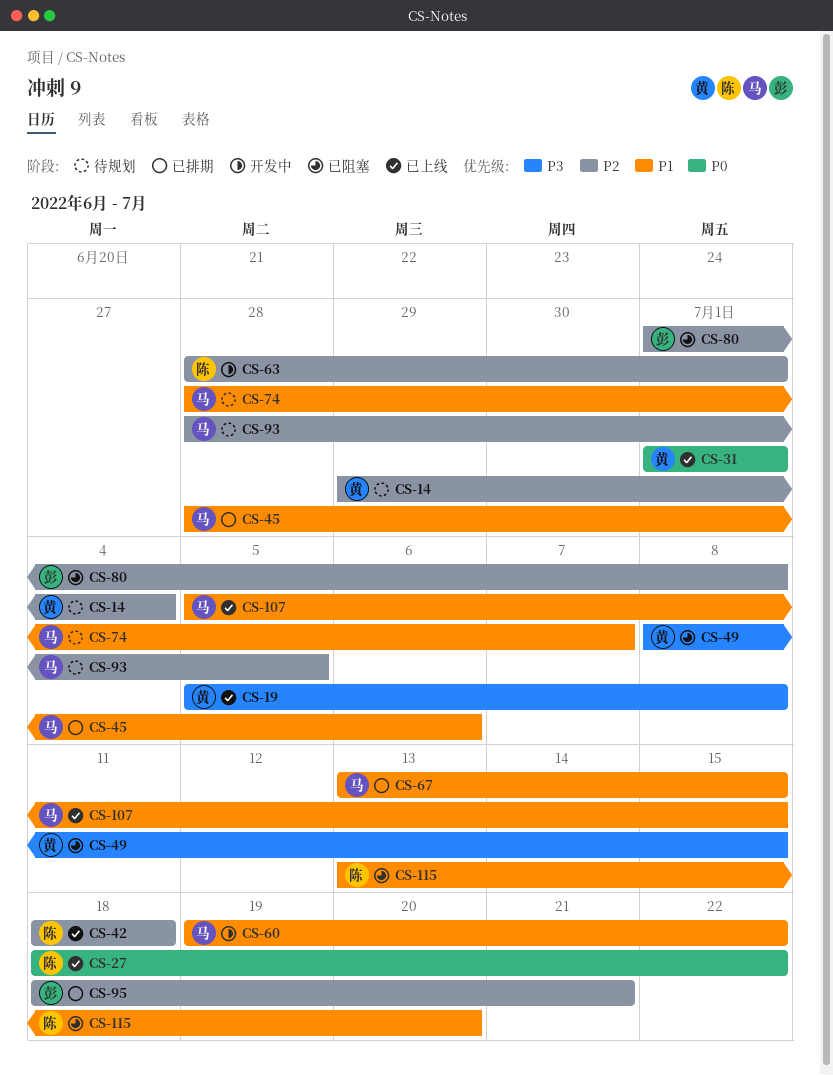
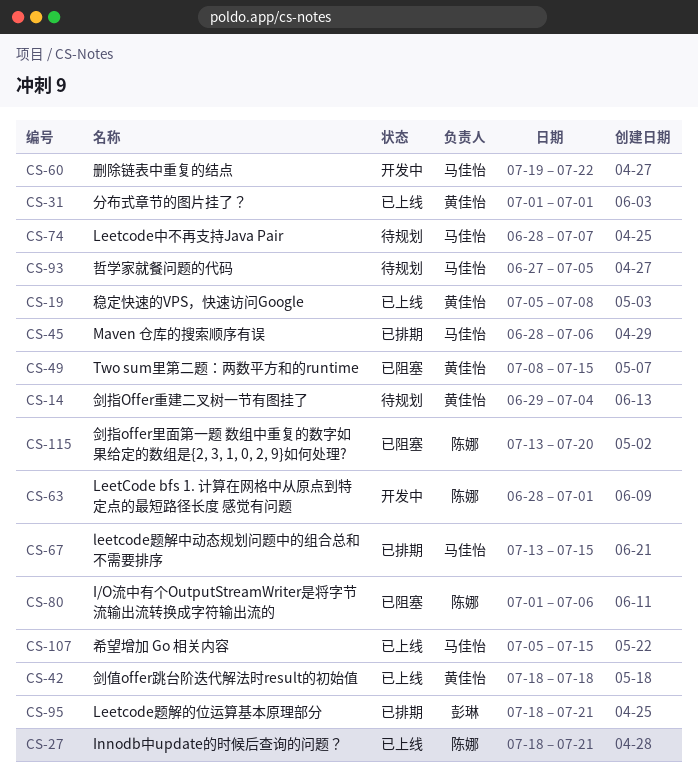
CS-27, due: Jul 22 -> Jul 21
CS-42, owner: 陈娜 -> 黄佳怡
CS-80, owner: 彭琳 -> 陈娜
CS-80, due: Jul 8 -> Jul 6
CS-93, start: Jun 28 -> Jun 27

